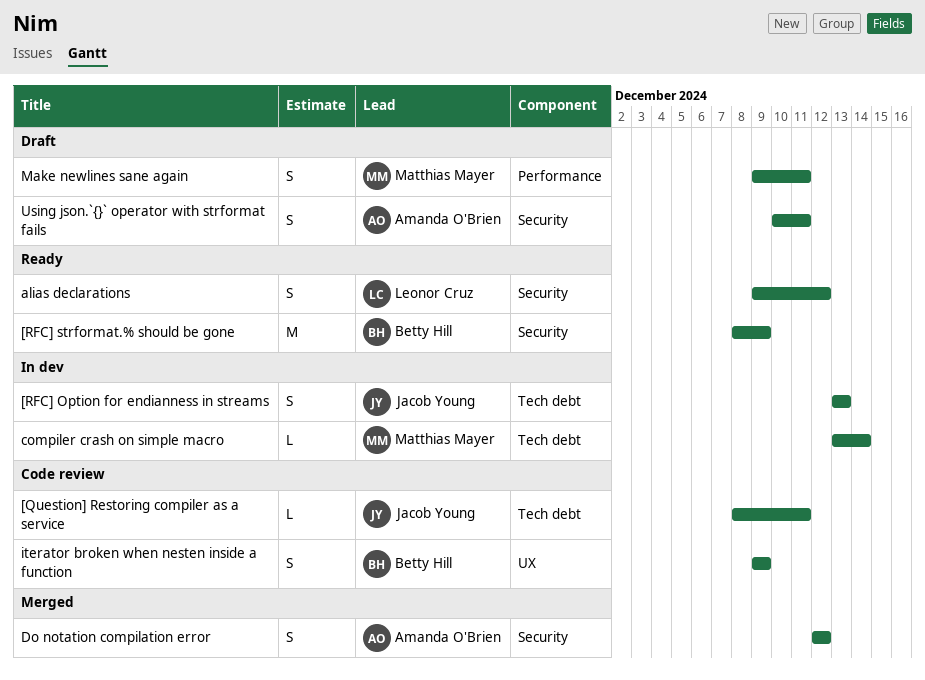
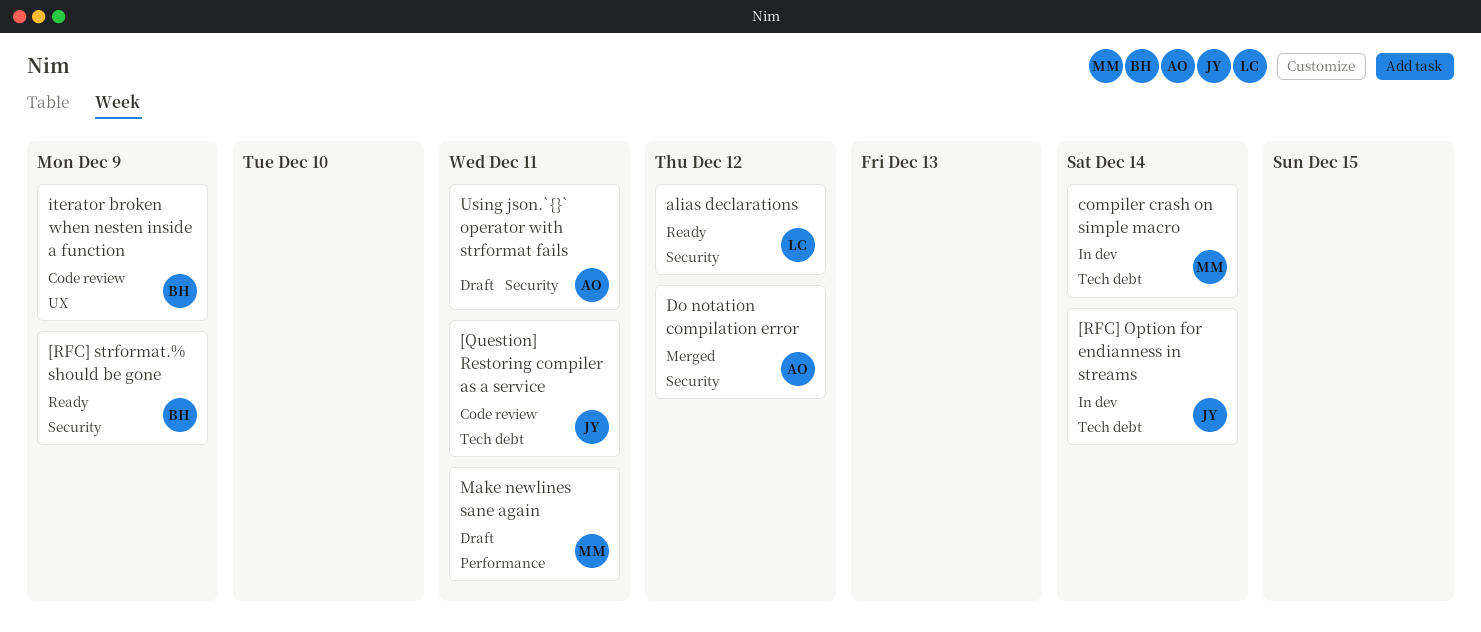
[RFC] Option for endianness in streams, due: Dec 13 -> Dec 14

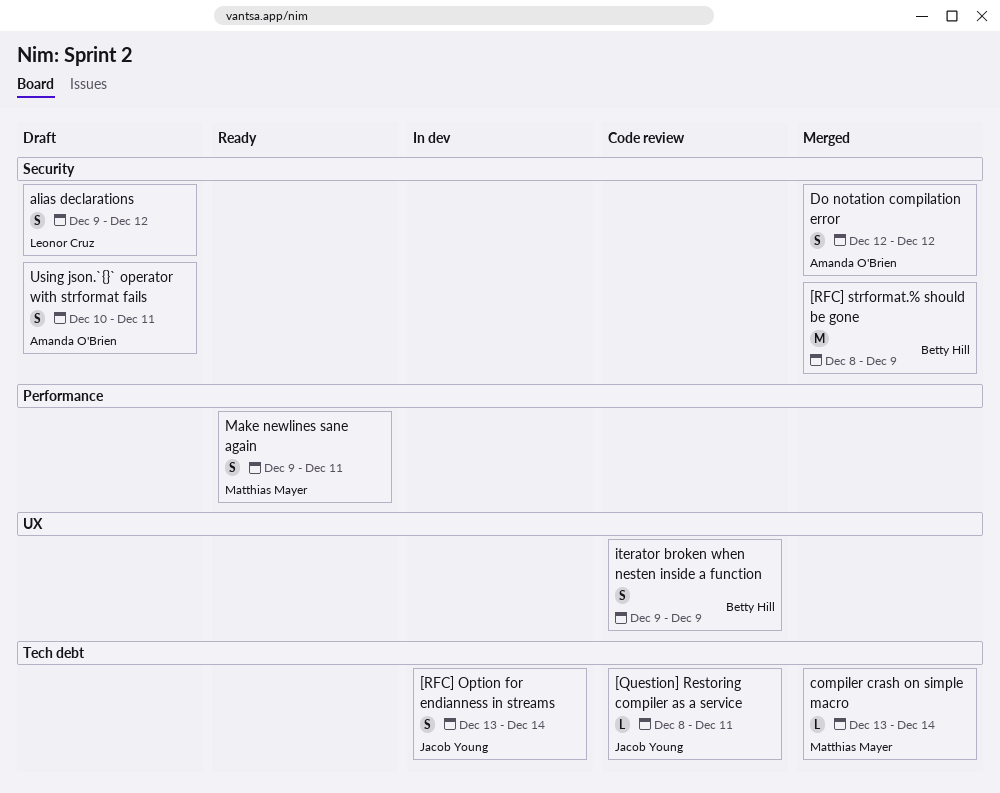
[RFC] strformat.% should be gone, status: Ready -> Merged
alias declarations, status: Ready -> Draft
compiler crash on simple macro, status: In dev -> Merged
Make newlines sane again, status: Draft -> Ready

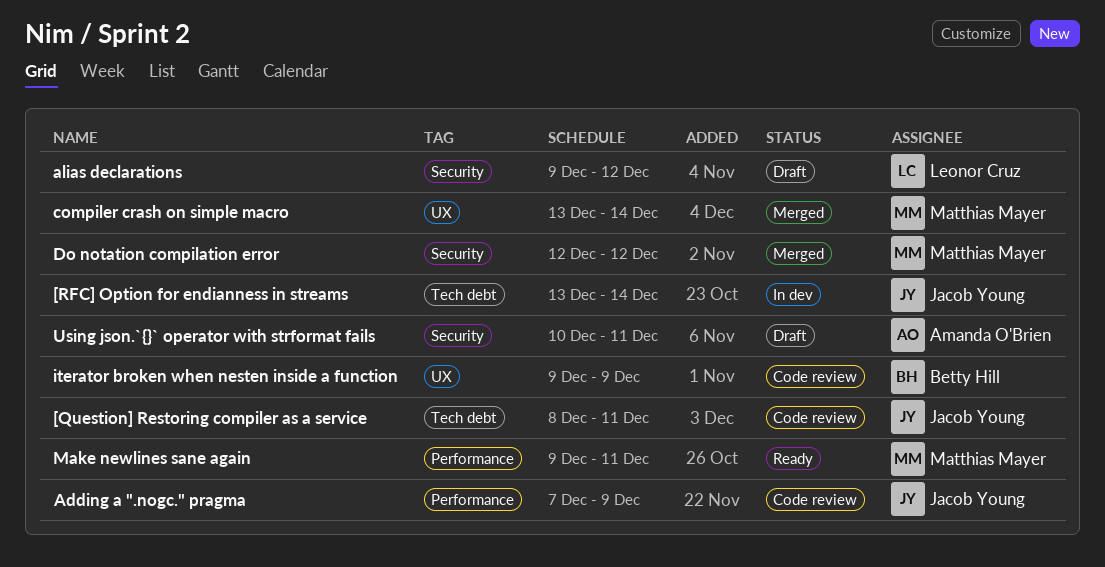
[RFC] strformat.% should be gone: present -> none
Adding a ".nogc." pragma: none -> present
compiler crash on simple macro, label: Tech debt -> UX
Do notation compilation error, owner: Amanda O'Brien -> Matthias Mayer

